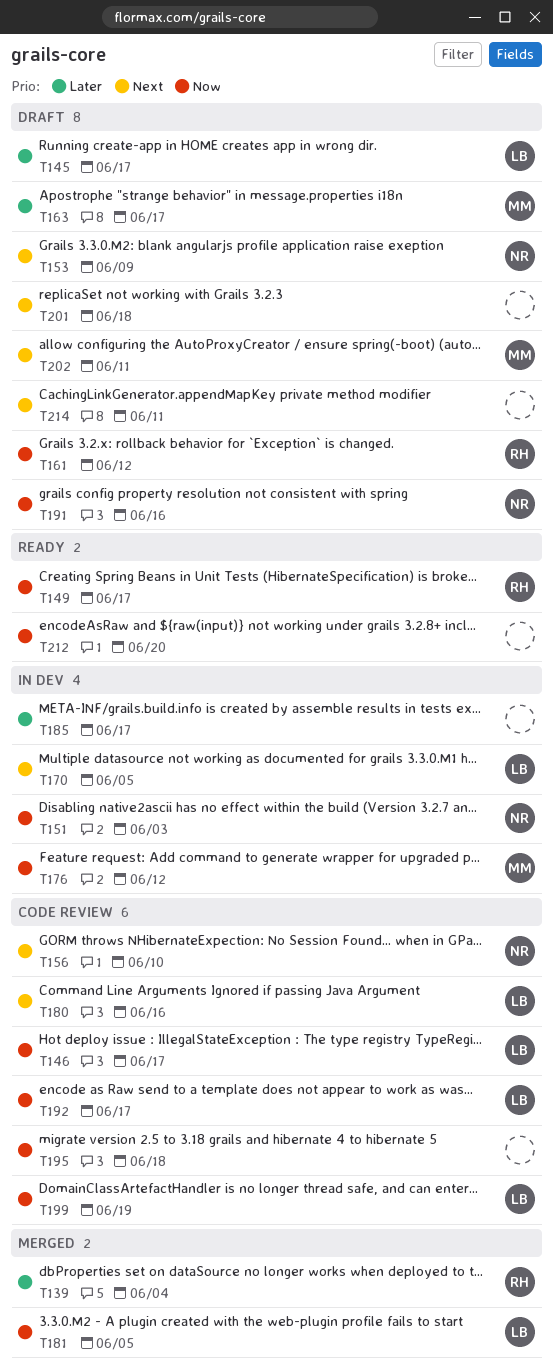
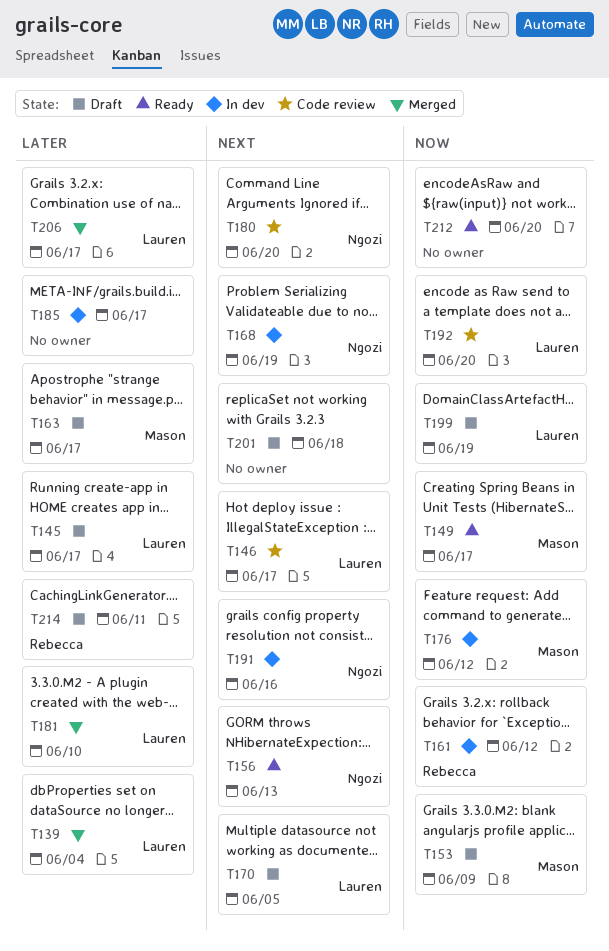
T139, owner: Rebecca -> Lauren
T146, priority: Now -> Next
T149, owner: Rebecca -> Mason
T151: present -> none
T153, owner: Ngozi -> Mason
T153, priority: Next -> Now
T156, status: Code review -> Ready
T156, due: Jun 10 -> Jun 13
T161, status: Draft -> In dev
T168: none -> present
T170, status: In dev -> Draft
T180, owner: Lauren -> Ngozi
T180, due: Jun 16 -> Jun 20
T181, priority: Now -> Later
T181, due: Jun 5 -> Jun 10
T191, status: Draft -> In dev
T191, priority: Now -> Next
T192, due: Jun 17 -> Jun 20
T195: present -> none
T199, status: Code review -> Draft
T202: present -> none
T206: none -> present
T214, owner: none -> Rebecca
T214, priority: Next -> Later

